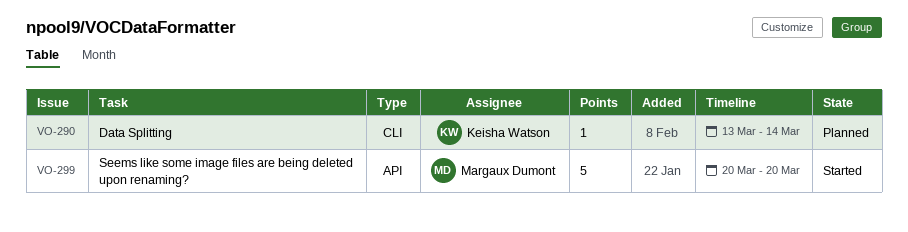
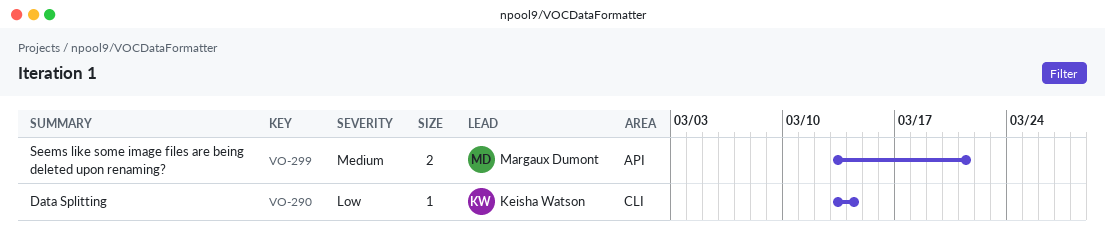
VO-299, estimate: 5 -> 2
VO-299, start: Mar 20 -> Mar 13
VO-299, due: Mar 20 -> Mar 21

